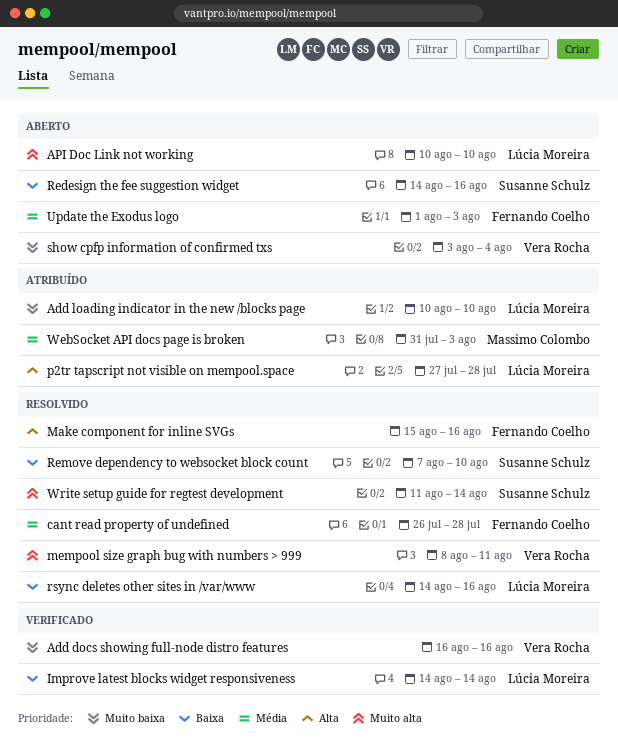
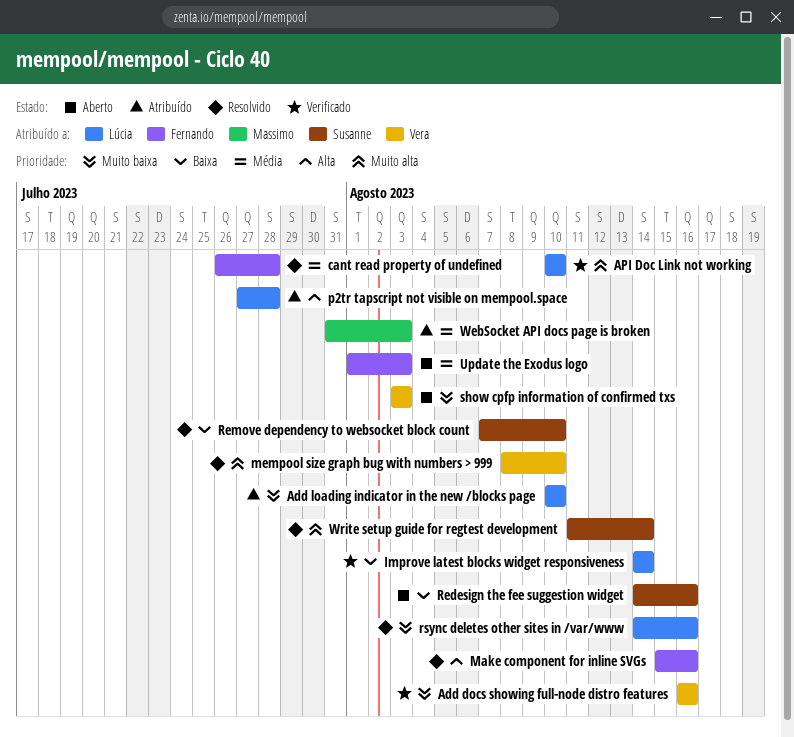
API Doc Link not working, status: Aberto -> Verificado
mempool size graph bug with numbers > 999, due: Aug 11 -> Aug 10
rsync deletes other sites in /var/www, priority: Baixa -> Muito baixa
show cpfp information of confirmed txs, due: Aug 4 -> Aug 3

